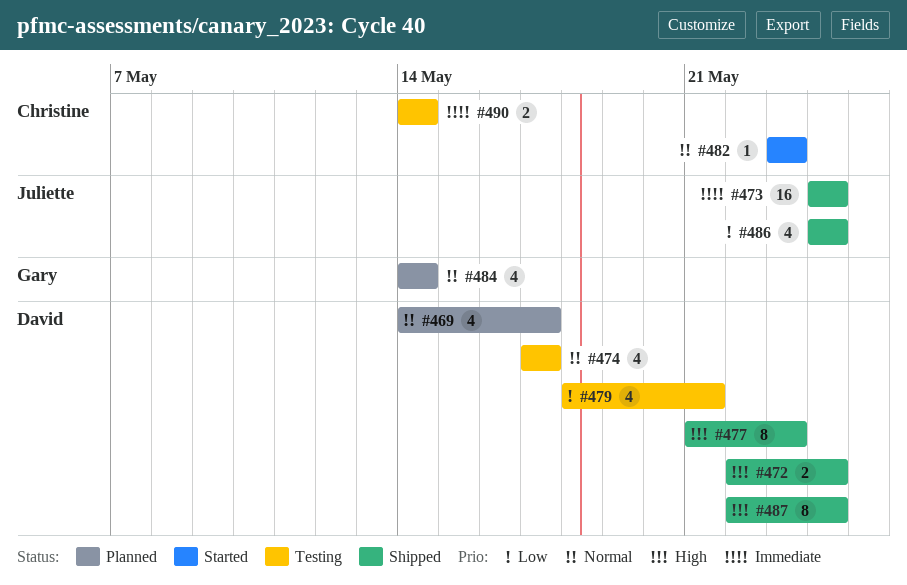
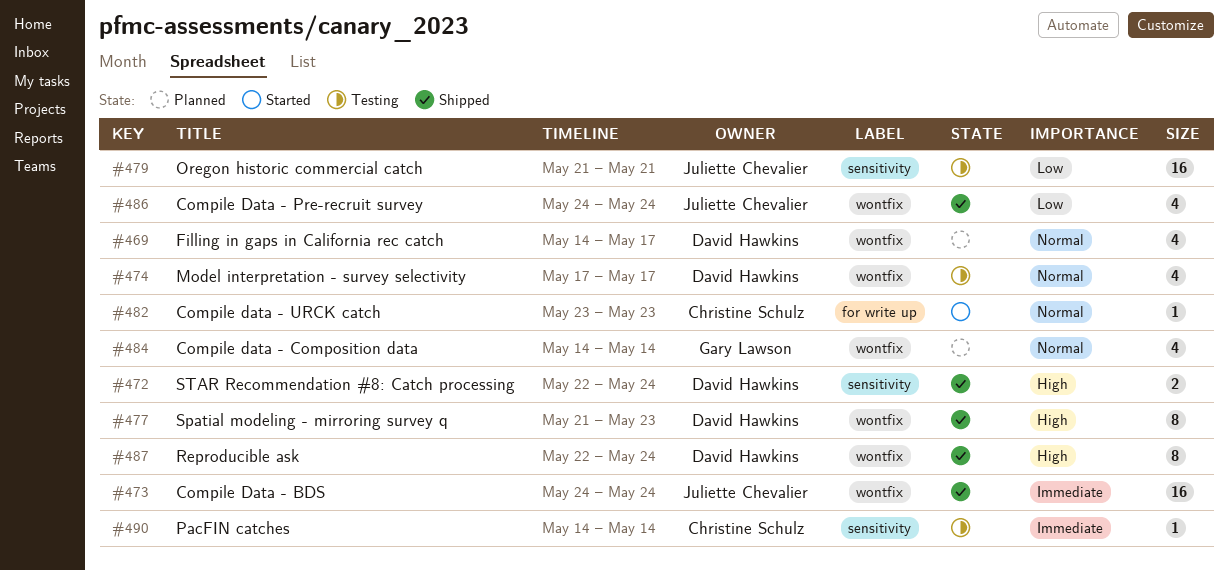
#479, owner: David Hawkins -> Juliette Chevalier
#479, estimate: 4 -> 16
#479, start: May 18 -> May 21
#490, estimate: 2 -> 1

